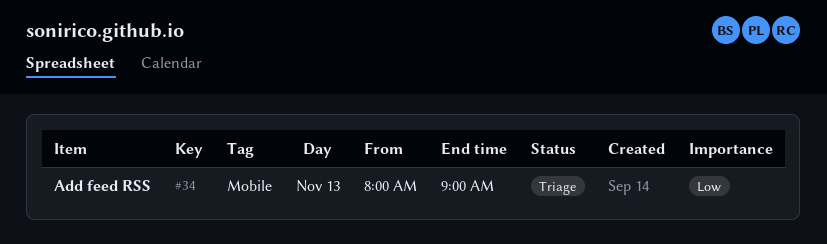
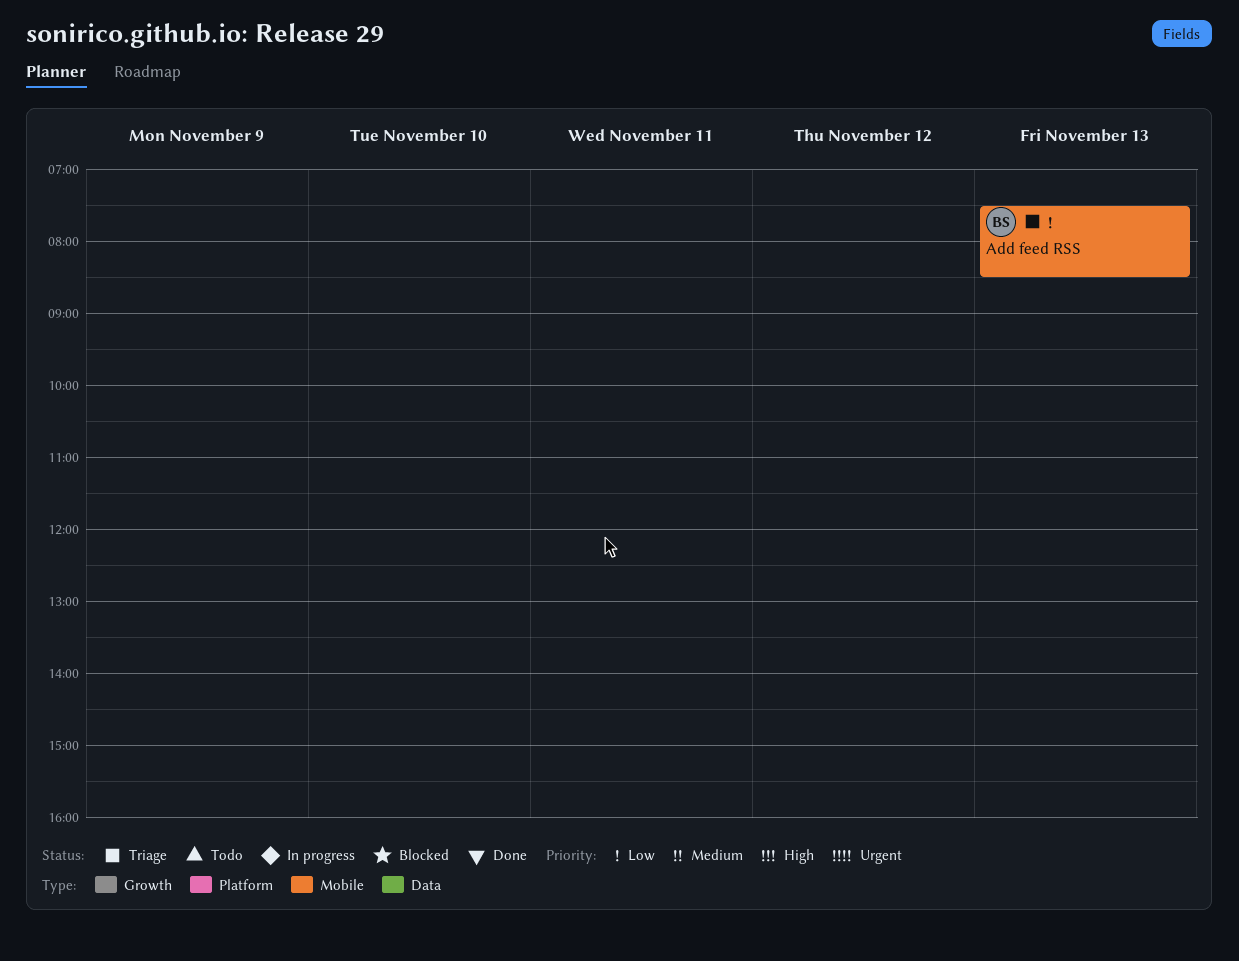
Add feed RSS, begins: 08:00 -> 07:30
Add feed RSS, ends: 09:00 -> 08:30

